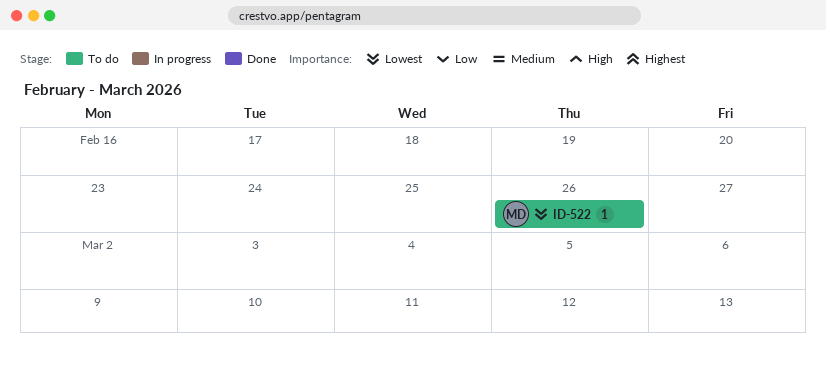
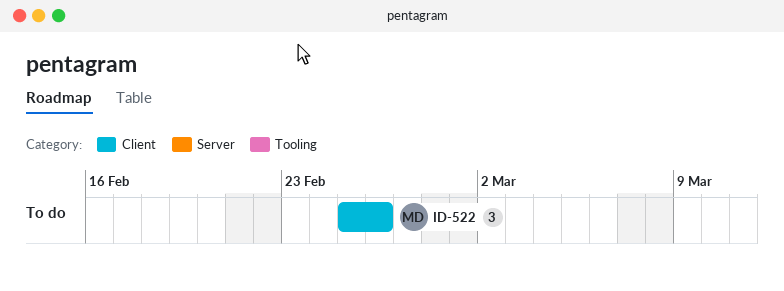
ID-522, estimate: 1 -> 3
ID-522, start: Feb 26 -> Feb 25

